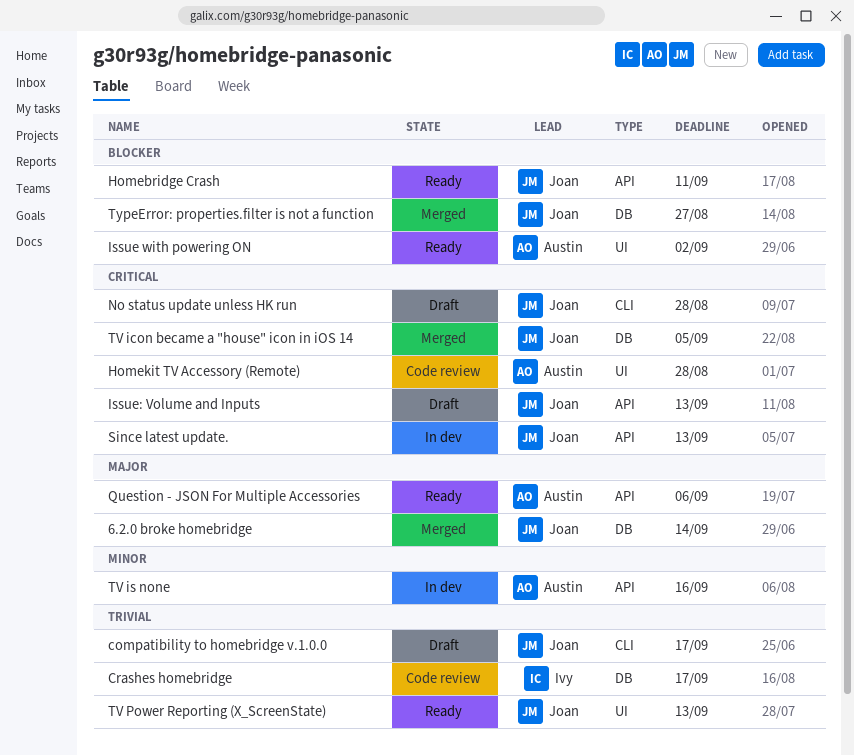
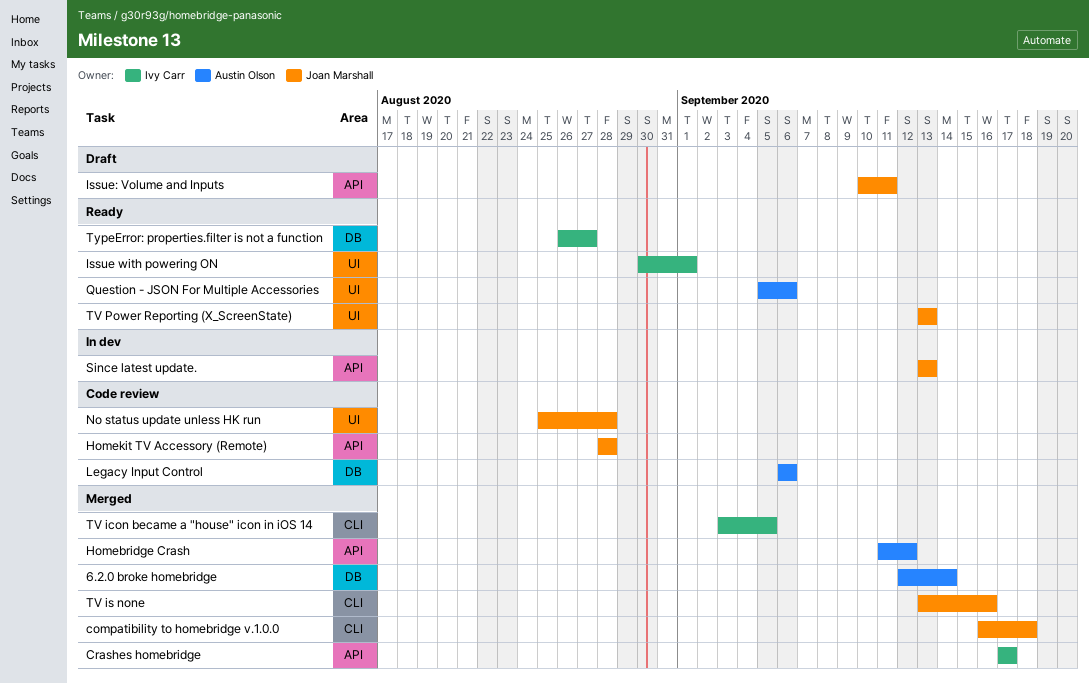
6.2.0 broke homebridge, owner: Joan Marshall -> Austin Olson
compatibility to homebridge v.1.0.0, status: Draft -> Merged
compatibility to homebridge v.1.0.0, due: Sep 17 -> Sep 18
Crashes homebridge, status: Code review -> Merged
Crashes homebridge, label: DB -> API
Homebridge Crash, status: Ready -> Merged
Homebridge Crash, owner: Joan Marshall -> Austin Olson
Homebridge Crash, due: Sep 11 -> Sep 12
Homekit TV Accessory (Remote), owner: Austin Olson -> Joan Marshall
Homekit TV Accessory (Remote), label: UI -> API
Issue with powering ON, owner: Austin Olson -> Ivy Carr
Issue with powering ON, due: Sep 2 -> Sep 1
Issue: Volume and Inputs, due: Sep 13 -> Sep 11
Legacy Input Control: none -> present
No status update unless HK run, status: Draft -> Code review
No status update unless HK run, label: CLI -> UI
Question - JSON For Multiple Accessories, label: API -> UI
TV icon became a "house" icon in iOS 14, owner: Joan Marshall -> Ivy Carr
TV icon became a "house" icon in iOS 14, label: DB -> CLI
TV is none, status: In dev -> Merged
TV is none, owner: Austin Olson -> Joan Marshall
TV is none, label: API -> CLI
TypeError: properties.filter is not a function, status: Merged -> Ready
TypeError: properties.filter is not a function, owner: Joan Marshall -> Ivy Carr

